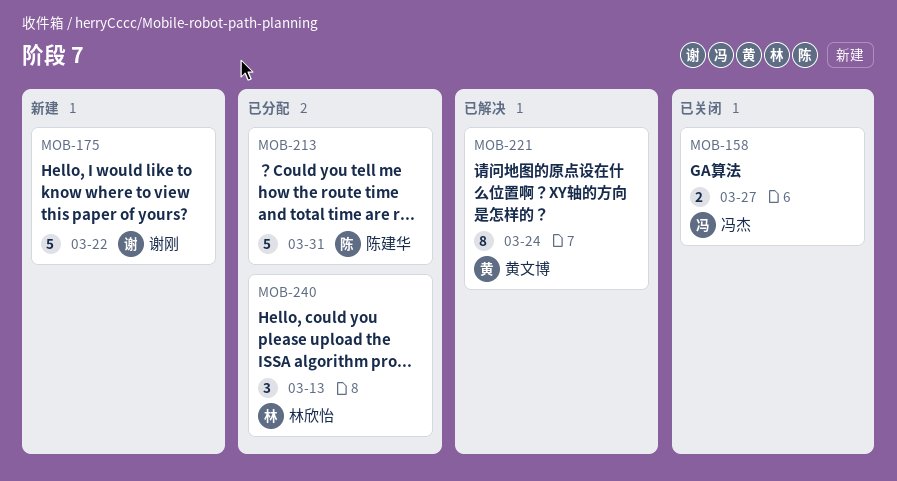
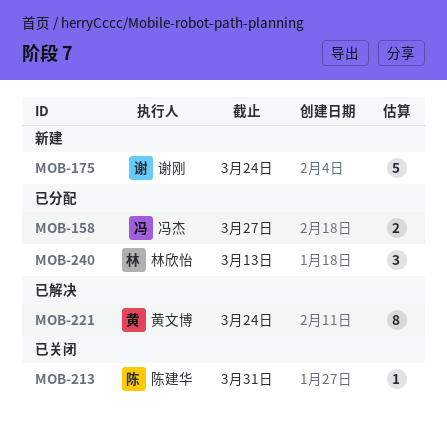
MOB-158, status: 已关闭 -> 已分配
MOB-175, due: Mar 22 -> Mar 24
MOB-213, status: 已分配 -> 已关闭
MOB-213, estimate: 5 -> 1

